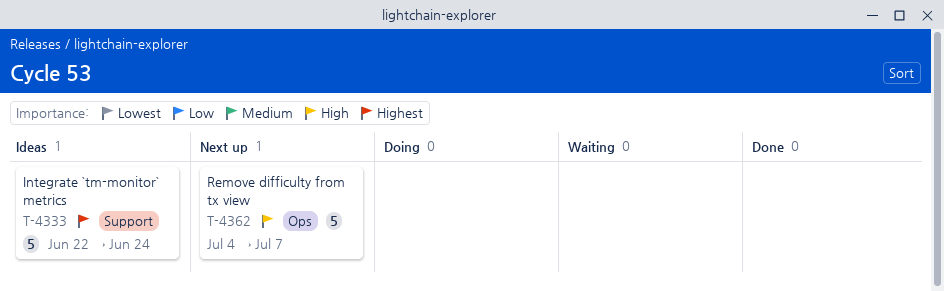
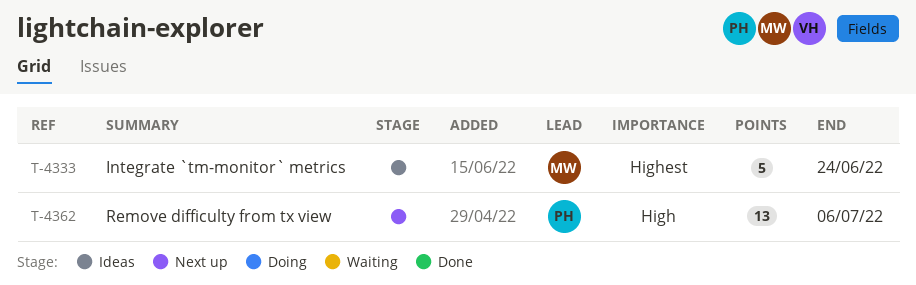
T-4362, estimate: 5 -> 13
T-4362, due: Jul 7 -> Jul 6

